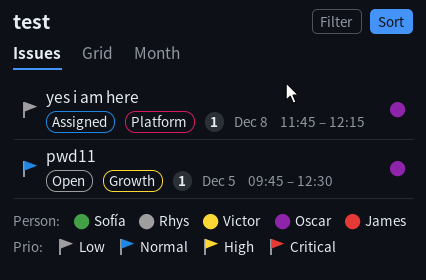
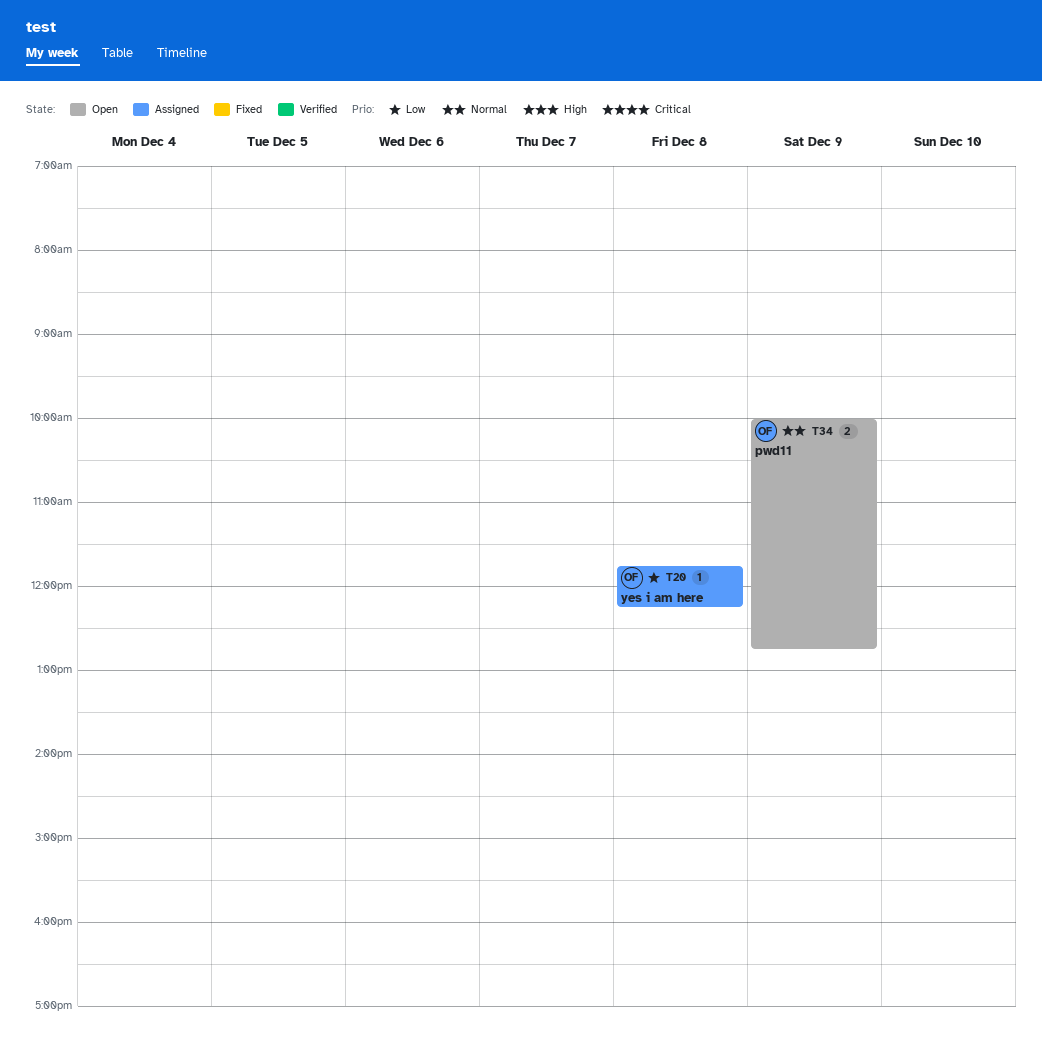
pwd11, estimate: 1 -> 2
pwd11, day: Dec 5 -> Dec 9
pwd11, begins: 09:45 -> 10:00
pwd11, ends: 12:30 -> 12:45

